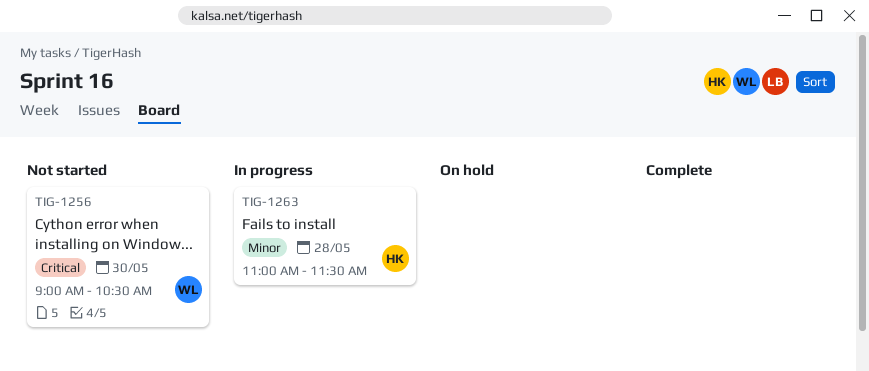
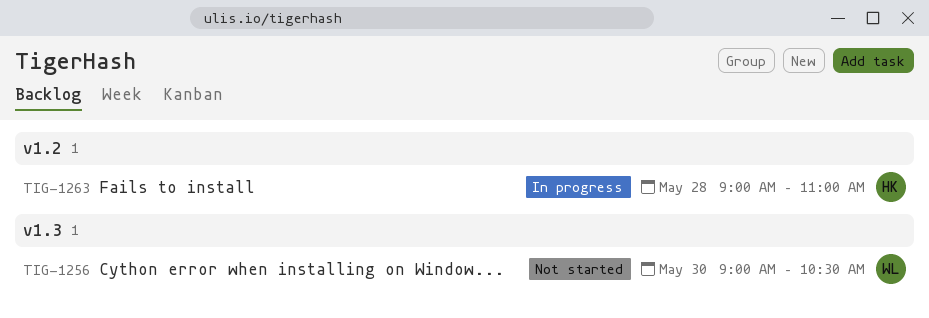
TIG-1263, begins: 11:00 -> 09:00
TIG-1263, ends: 11:30 -> 11:00

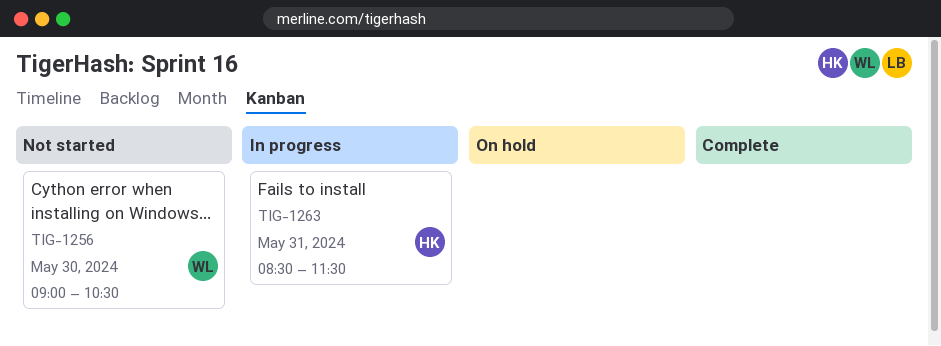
TIG-1263, day: May 28 -> May 31
TIG-1263, begins: 09:00 -> 08:30
TIG-1263, ends: 11:00 -> 11:30

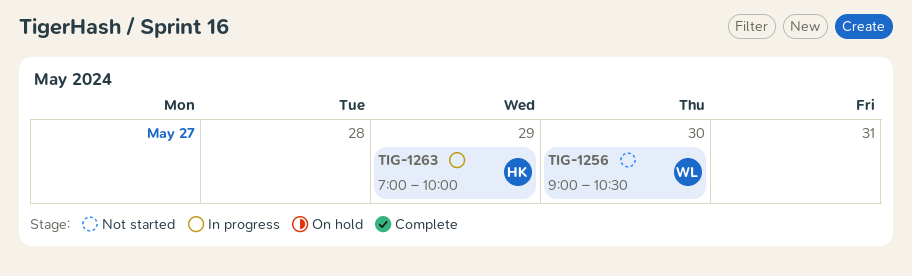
TIG-1263, day: May 31 -> May 29
TIG-1263, begins: 08:30 -> 07:00
TIG-1263, ends: 11:30 -> 10:00

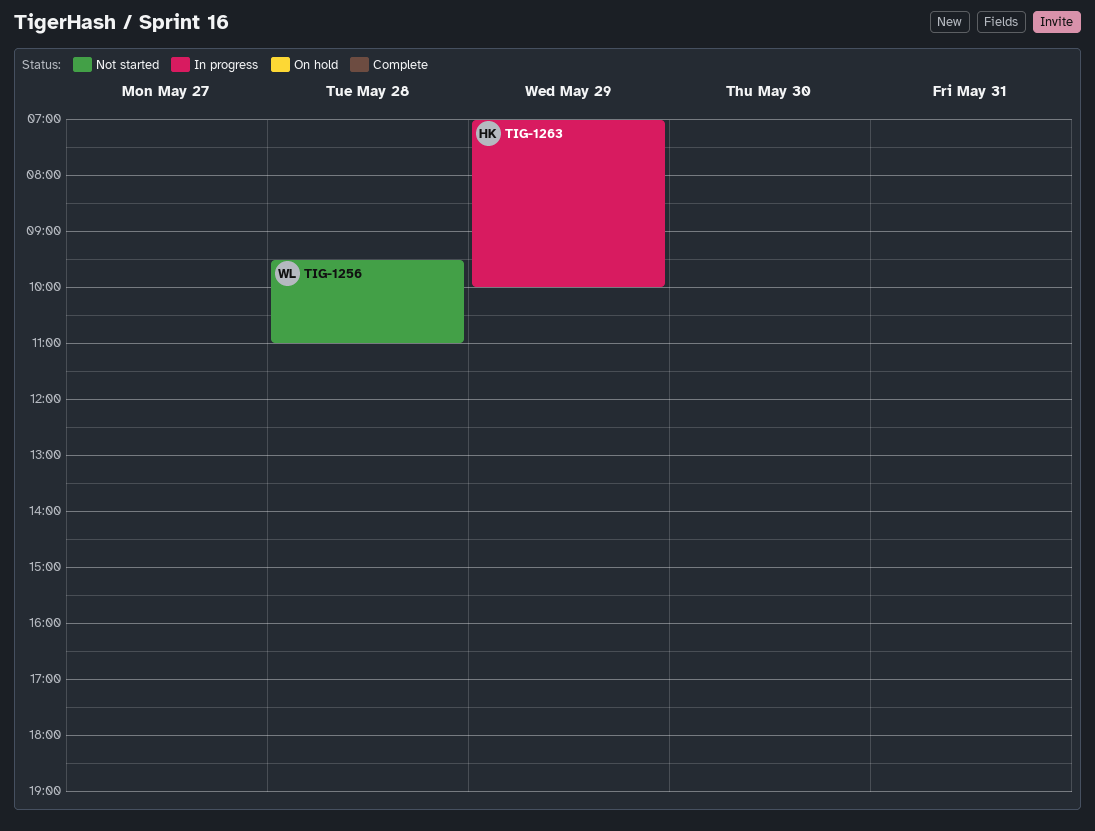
TIG-1256, day: May 30 -> May 28
TIG-1256, begins: 09:00 -> 09:30
TIG-1256, ends: 10:30 -> 11:00

